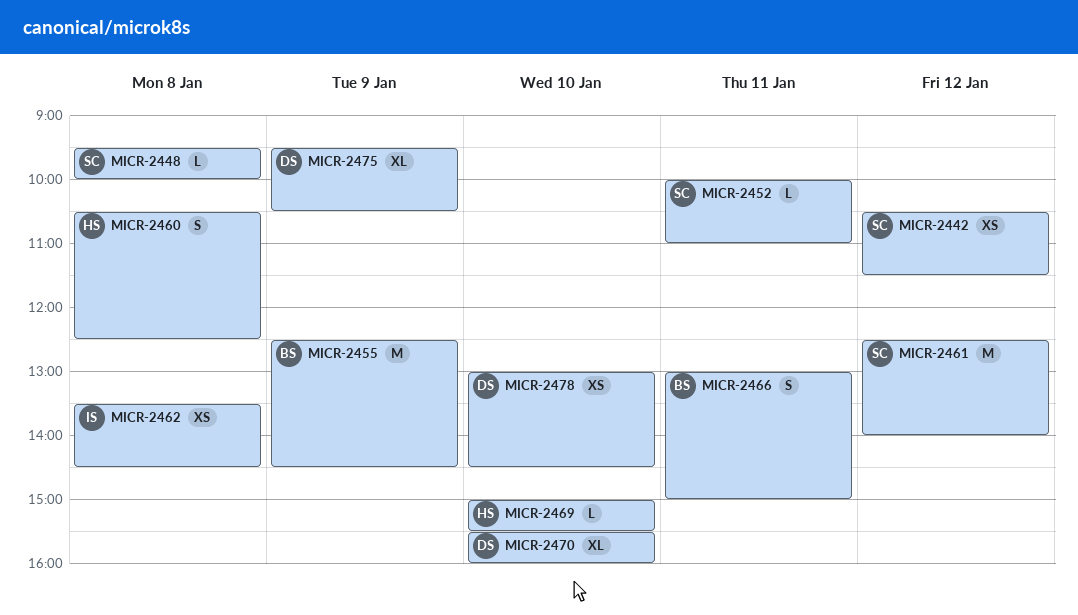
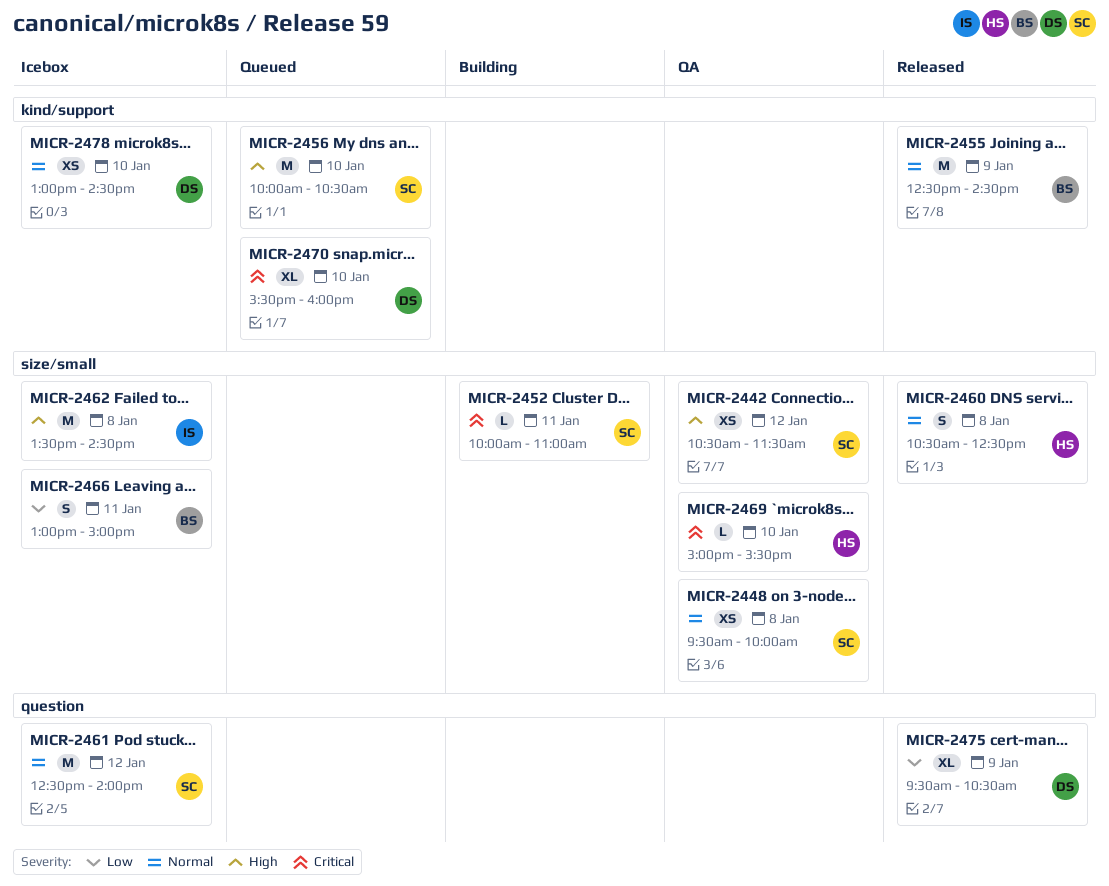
MICR-2448, estimate: L -> XS
MICR-2456: none -> present
MICR-2462, estimate: XS -> M

